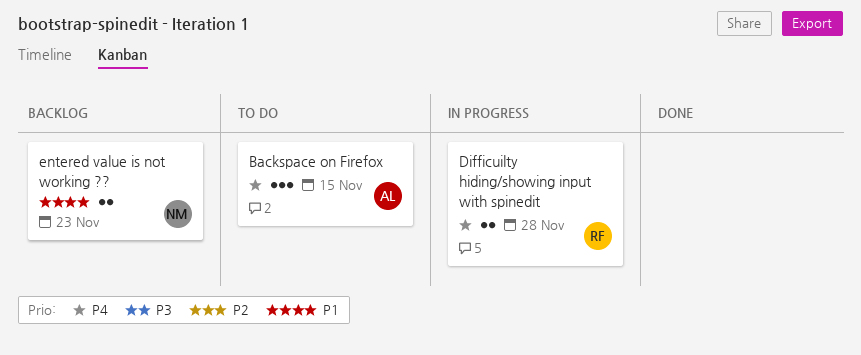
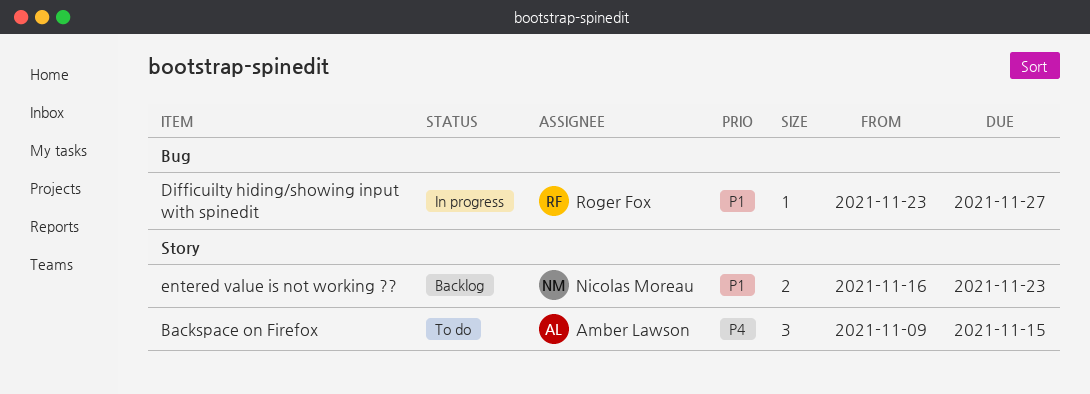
Difficuilty hiding/showing input with spinedit, priority: P4 -> P1
Difficuilty hiding/showing input with spinedit, estimate: 2 -> 1
Difficuilty hiding/showing input with spinedit, due: Nov 28 -> Nov 27

